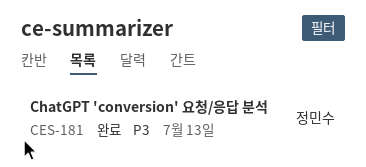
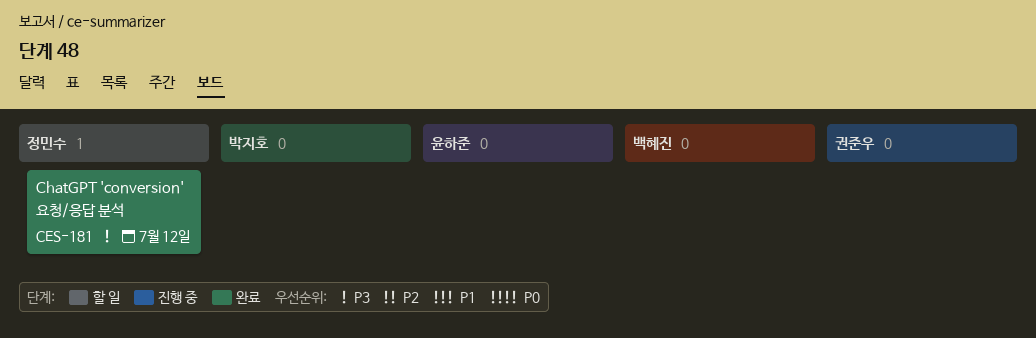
CES-181, due: Jul 13 -> Jul 12

